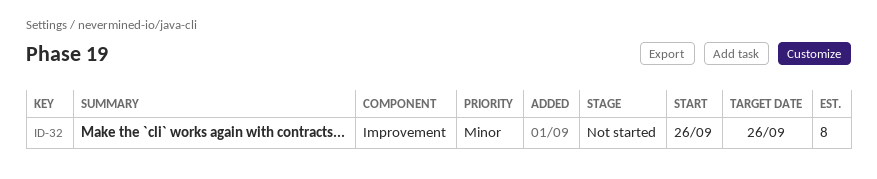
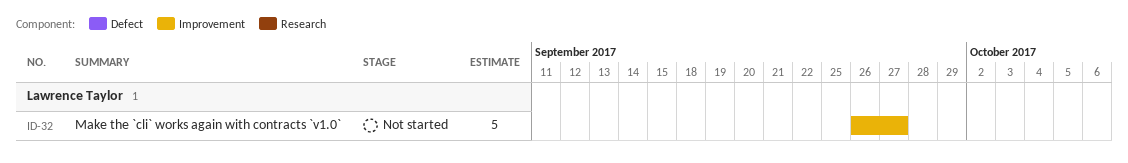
ID-32, estimate: 8 -> 5
ID-32, due: Sep 26 -> Sep 27

